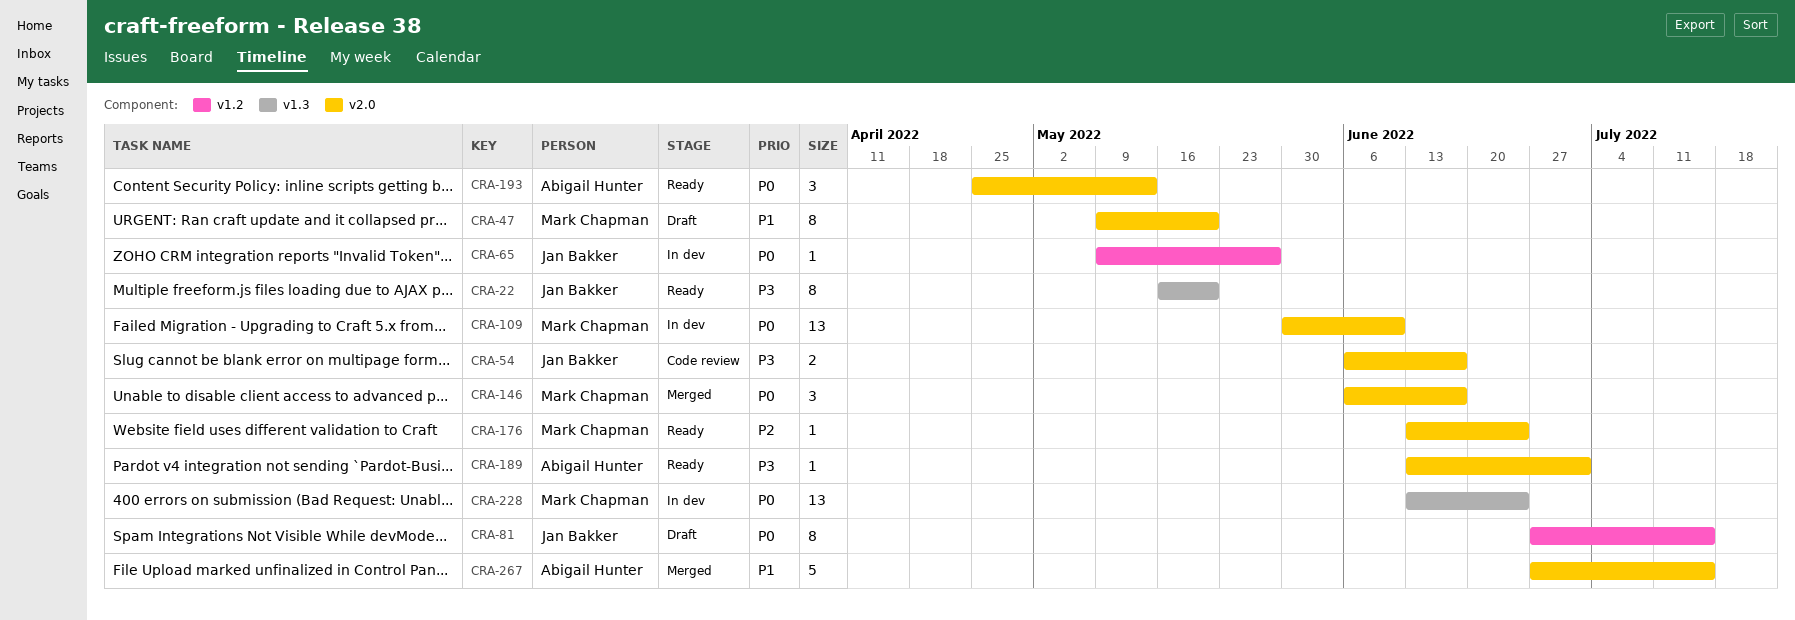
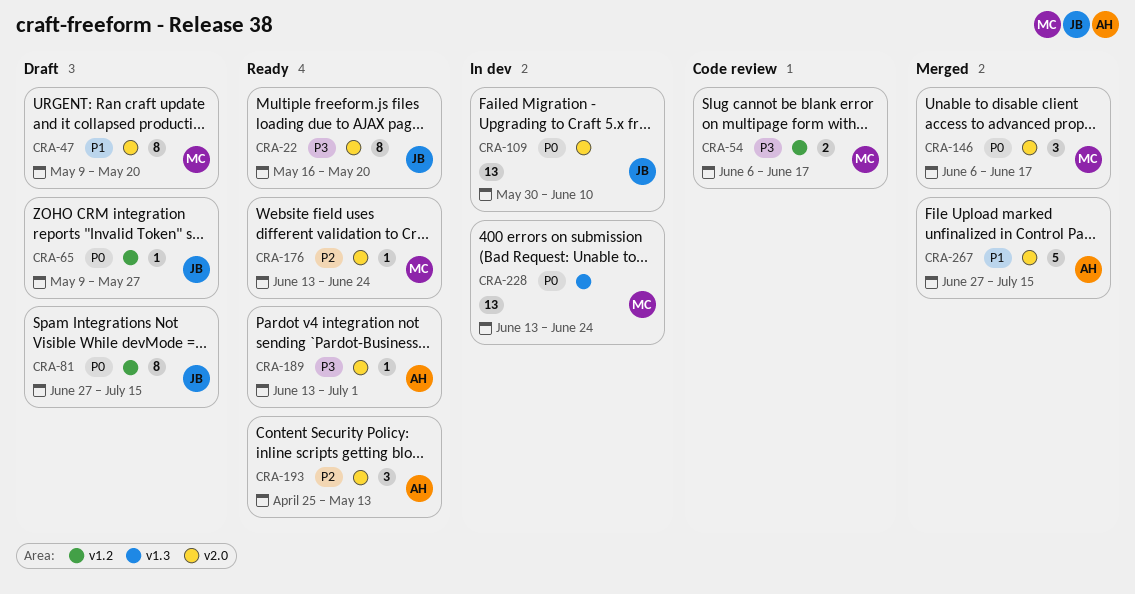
CRA-22, label: v1.3 -> v2.0
CRA-54, owner: Jan Bakker -> Mark Chapman
CRA-54, label: v2.0 -> v1.2
CRA-65, status: In dev -> Draft
CRA-109, owner: Mark Chapman -> Jan Bakker
CRA-193, priority: P0 -> P2

